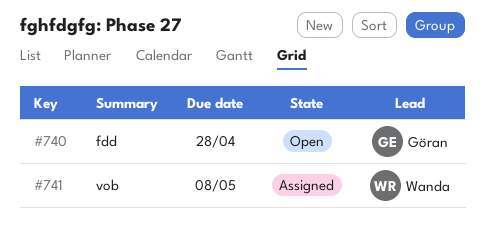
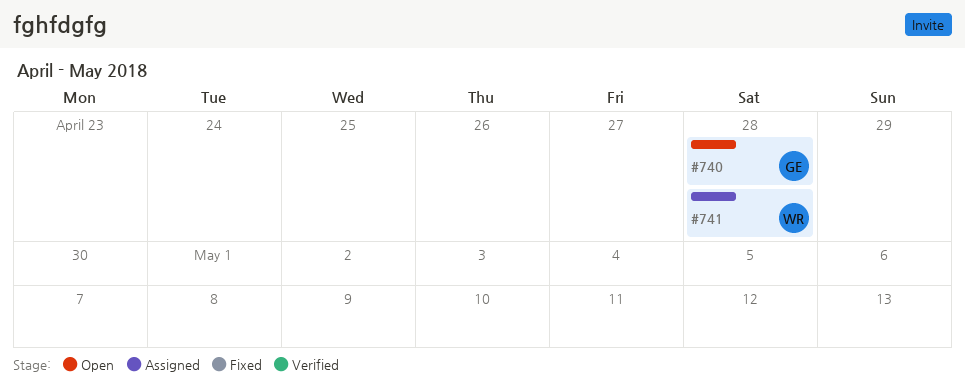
#741, due: May 8 -> Apr 28

